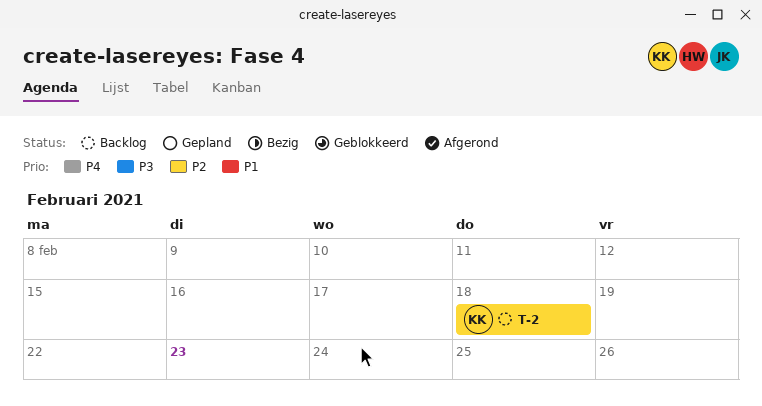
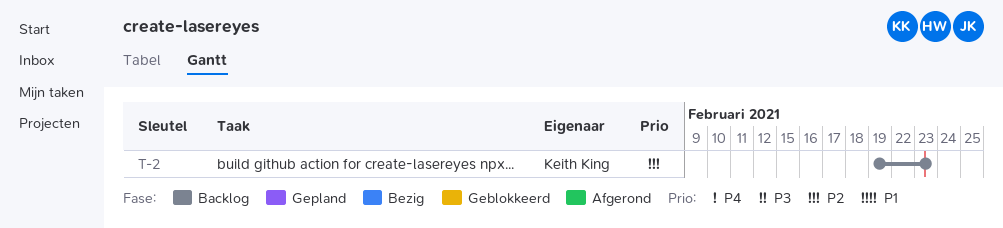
T-2, start: Feb 18 -> Feb 19
T-2, due: Feb 18 -> Feb 23

